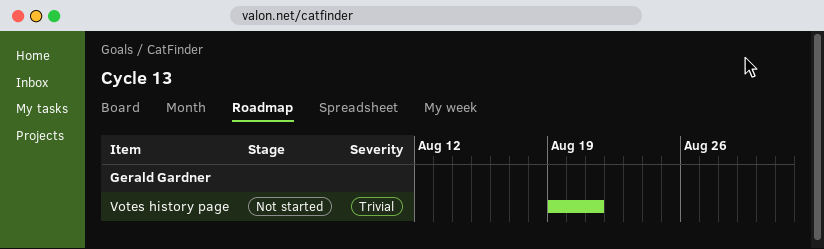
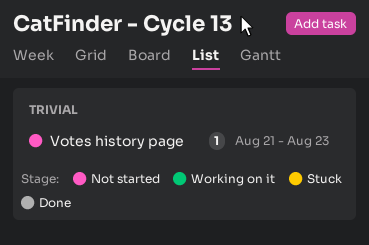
Votes history page, start: Aug 19 -> Aug 21
Votes history page, due: Aug 21 -> Aug 23

